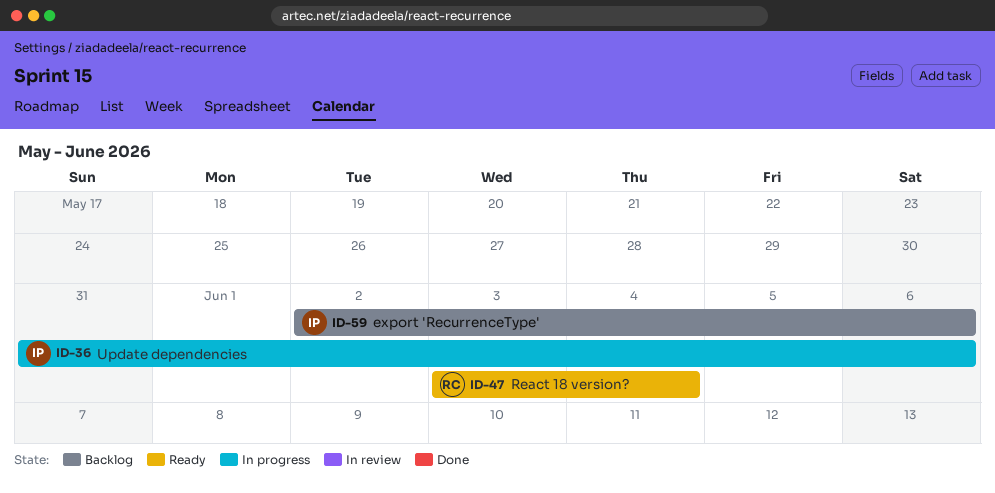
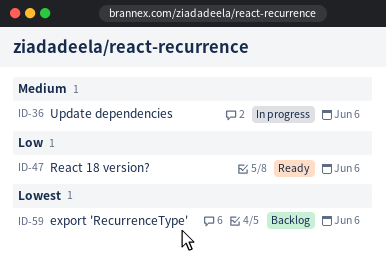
ID-47, due: Jun 4 -> Jun 6

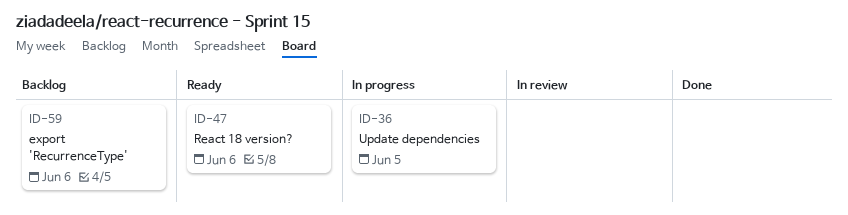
ID-36, due: Jun 6 -> Jun 5

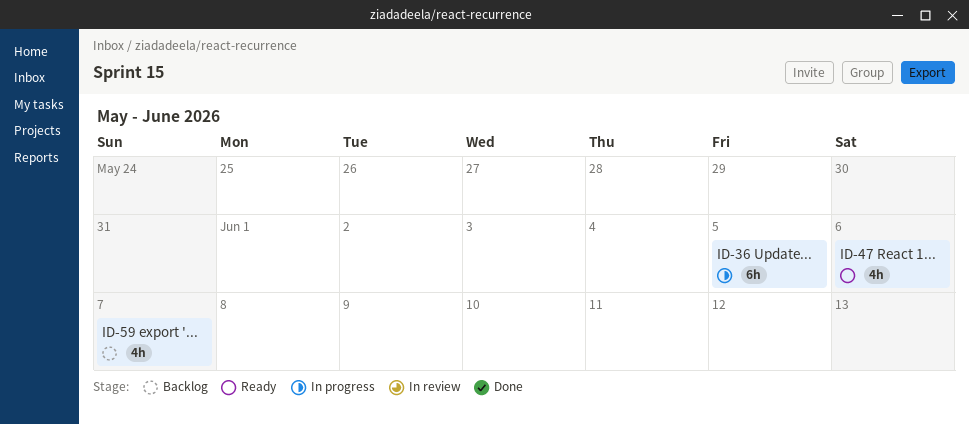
ID-59, due: Jun 6 -> Jun 7

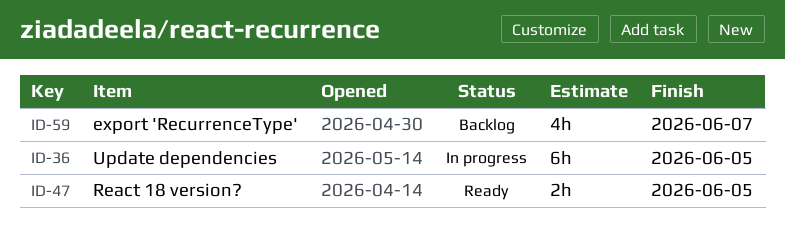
ID-47, estimate: 4h -> 2h
ID-47, due: Jun 6 -> Jun 5

